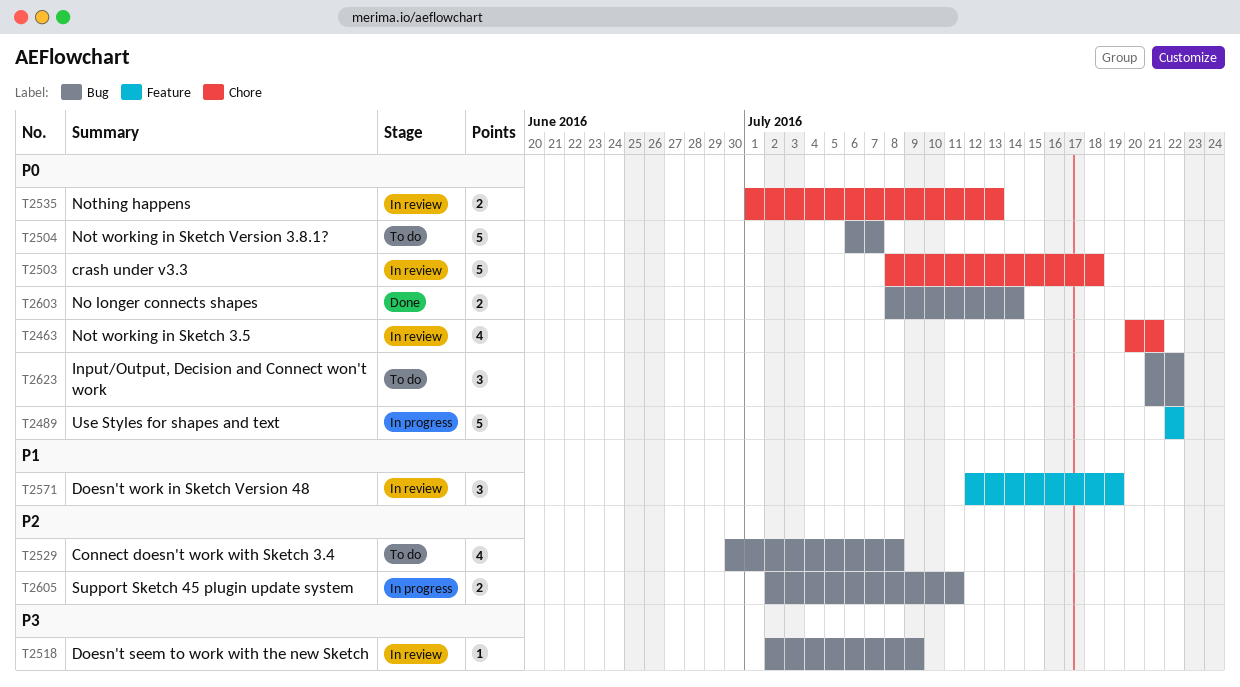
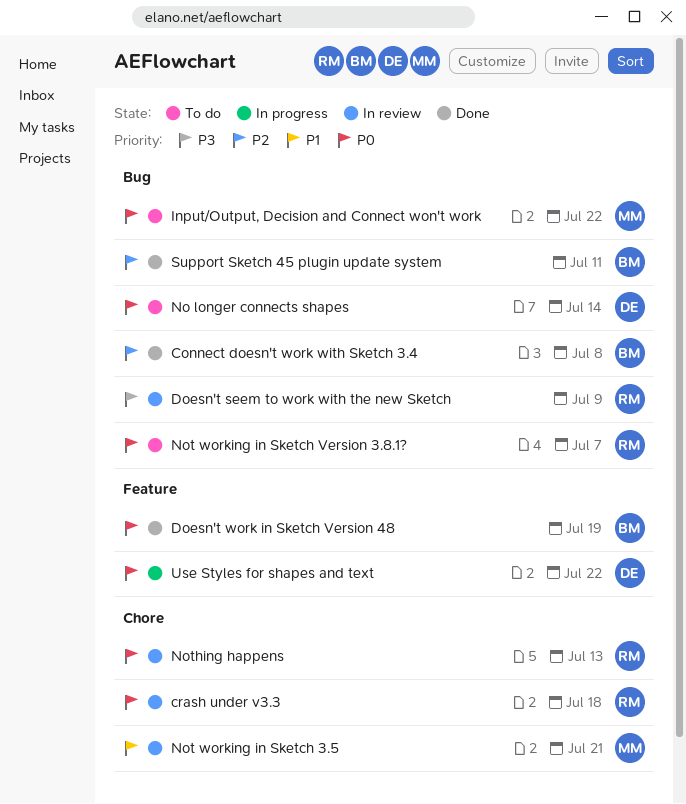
Connect doesn't work with Sketch 3.4, status: To do -> Done
Doesn't work in Sketch Version 48, status: In review -> Done
Doesn't work in Sketch Version 48, priority: P1 -> P0
No longer connects shapes, status: Done -> To do
Not working in Sketch 3.5, priority: P0 -> P1
Support Sketch 45 plugin update system, status: In progress -> Done

